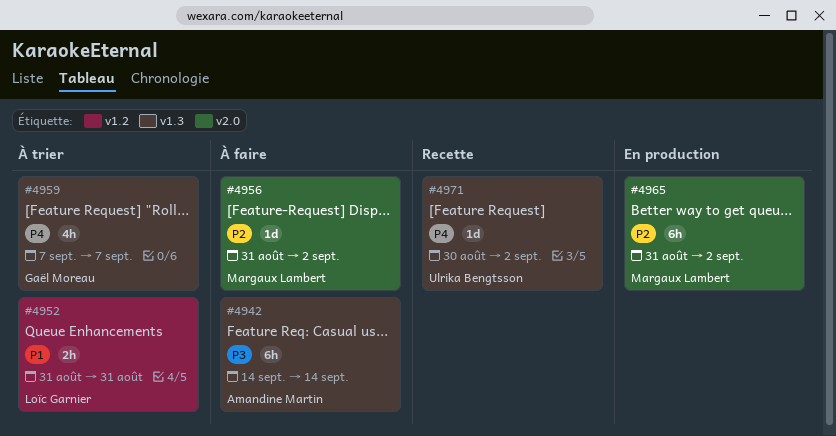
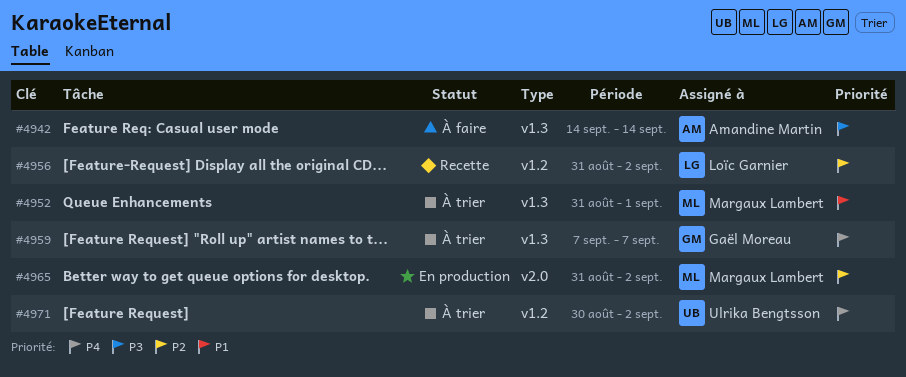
#4952, owner: Loïc Garnier -> Margaux Lambert
#4952, label: v1.2 -> v1.3
#4952, due: Aug 31 -> Sep 1
#4956, status: À faire -> Recette
#4956, owner: Margaux Lambert -> Loïc Garnier
#4956, label: v2.0 -> v1.2
#4971, status: Recette -> À trier
#4971, label: v1.3 -> v1.2

